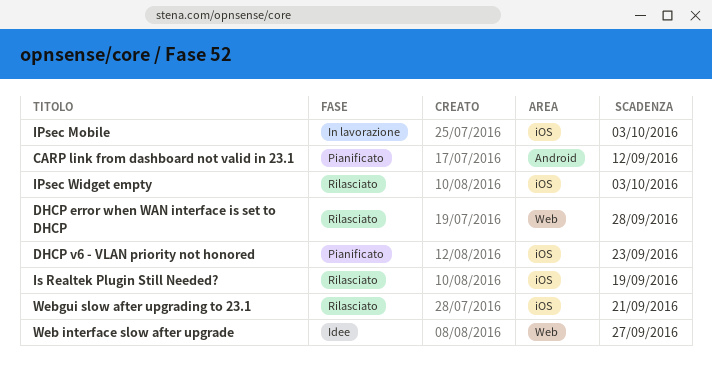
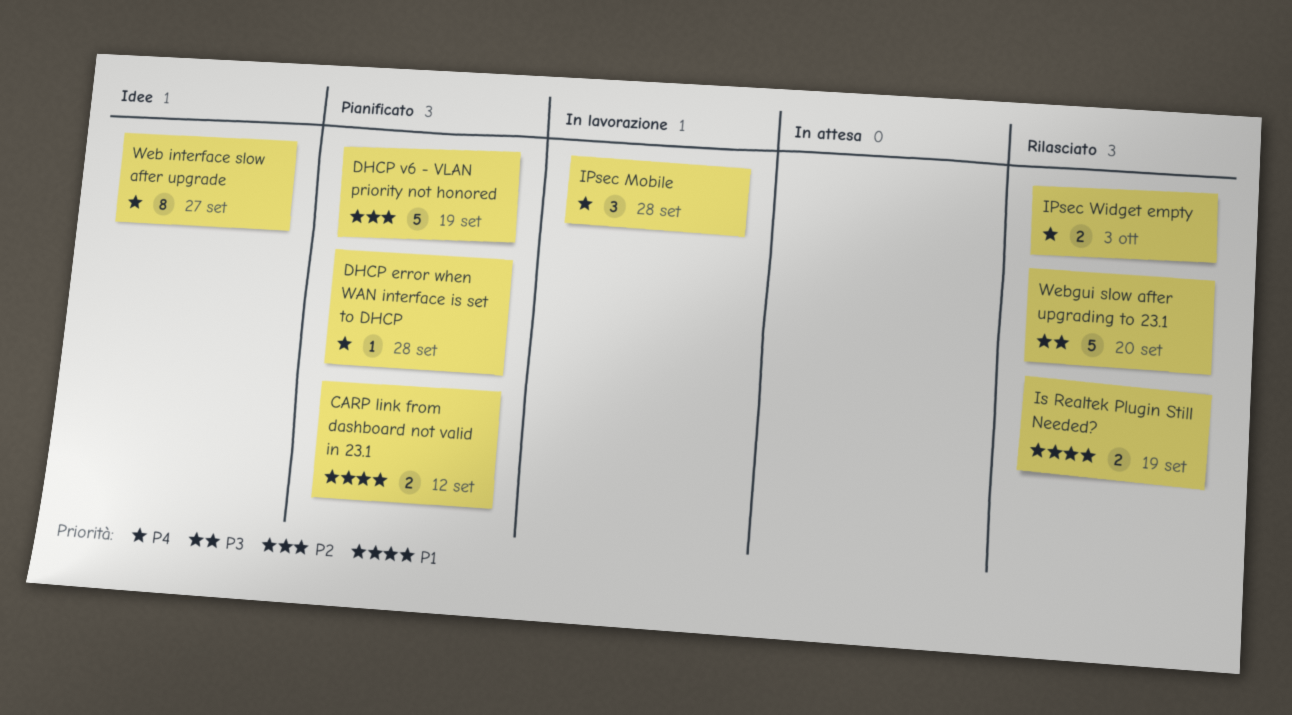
DHCP error when WAN interface is set to DHCP, status: Rilasciato -> Pianificato
DHCP v6 - VLAN priority not honored, due: Sep 23 -> Sep 19
IPsec Mobile, due: Oct 3 -> Sep 28
Webgui slow after upgrading to 23.1, due: Sep 21 -> Sep 20

